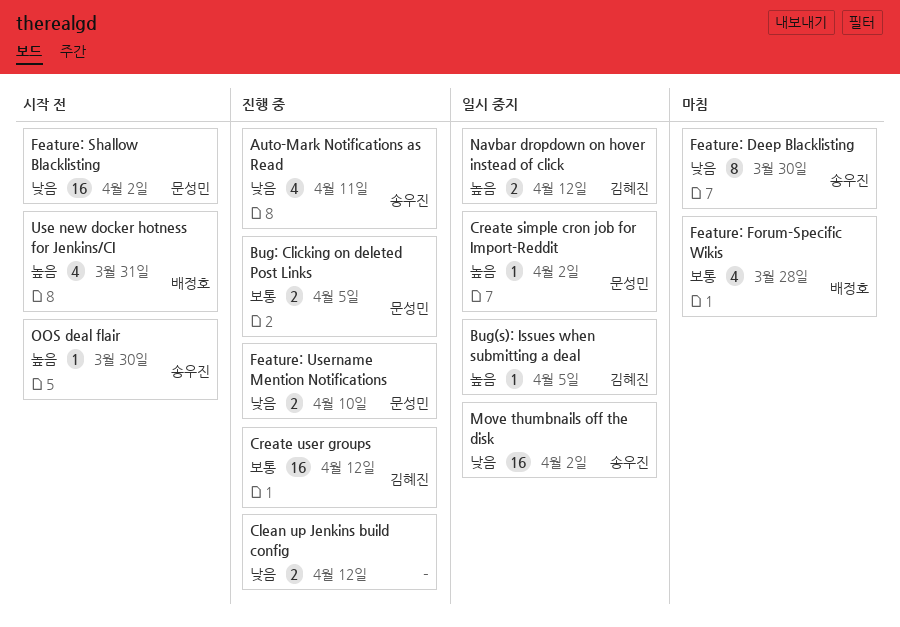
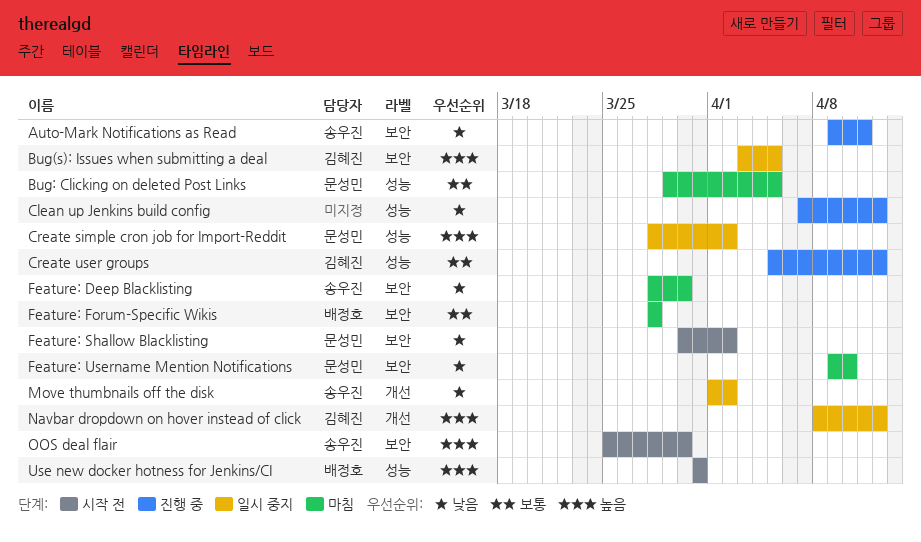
Bug: Clicking on deleted Post Links, status: 진행 중 -> 마침
Feature: Username Mention Notifications, status: 진행 중 -> 마침

